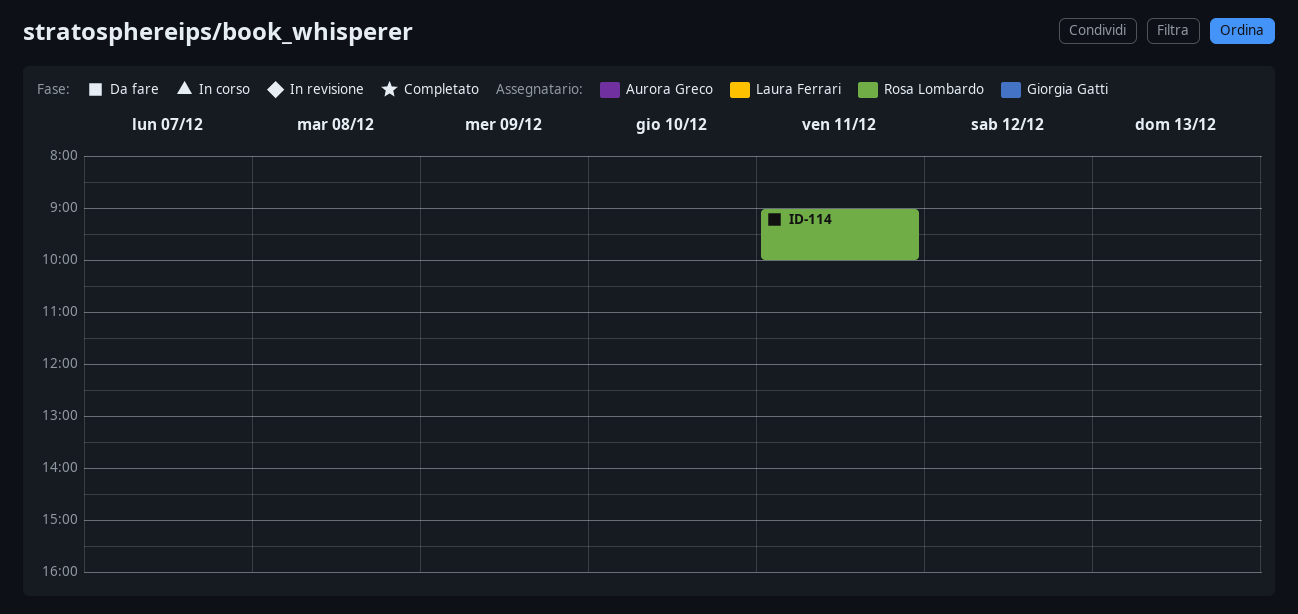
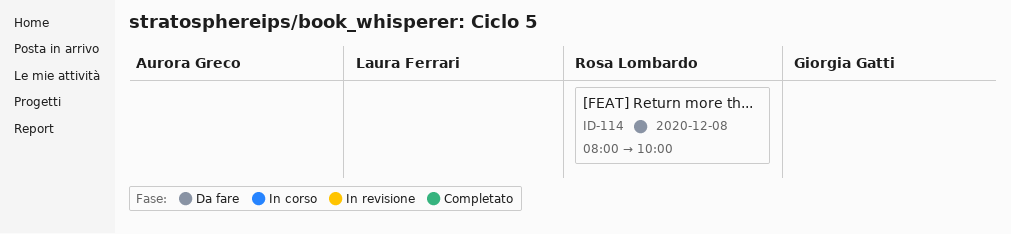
ID-114, day: Dec 11 -> Dec 8
ID-114, begins: 09:00 -> 08:00

